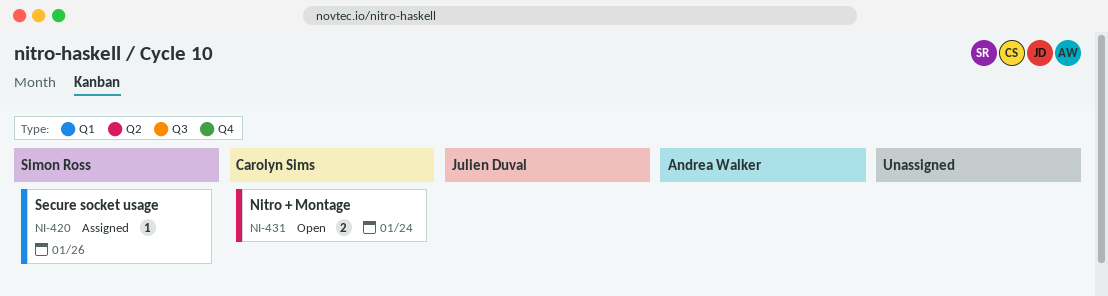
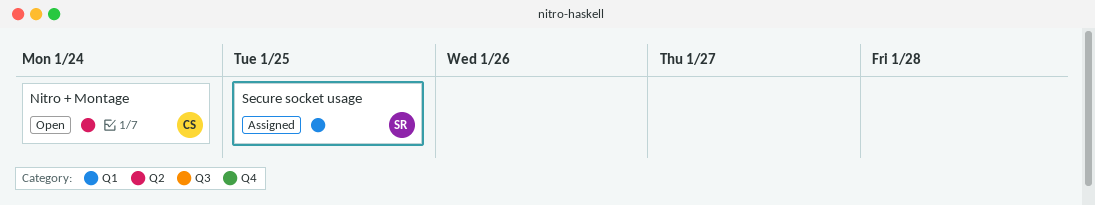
Secure socket usage, due: Jan 26 -> Jan 25

